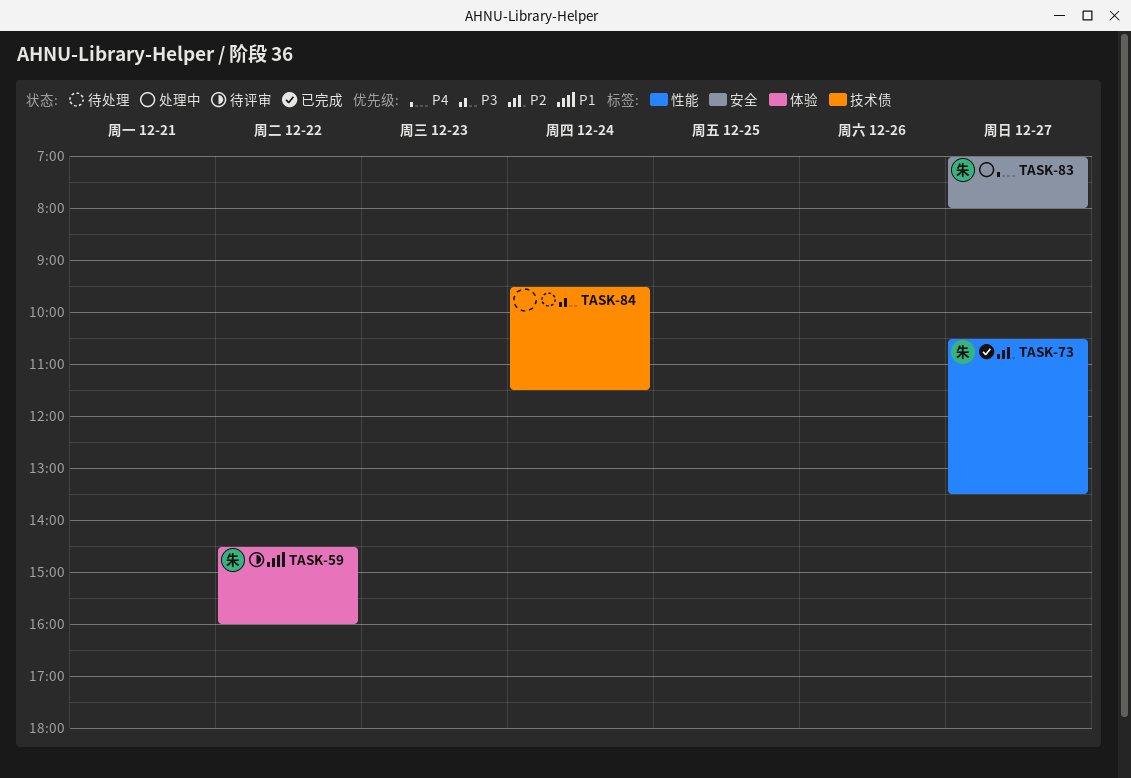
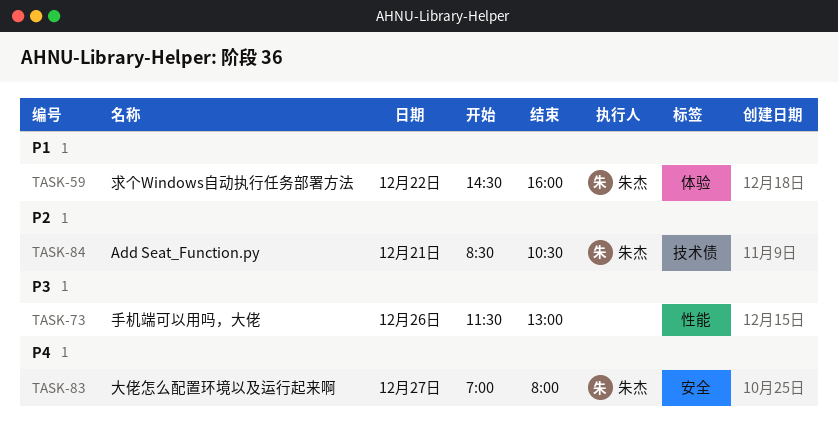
TASK-73, owner: 朱杰 -> none
TASK-73, priority: P2 -> P3
TASK-73, day: Dec 27 -> Dec 26
TASK-73, begins: 10:30 -> 11:30
TASK-73, ends: 13:30 -> 13:00
TASK-84, owner: none -> 朱杰
TASK-84, priority: P3 -> P2
TASK-84, day: Dec 24 -> Dec 21
TASK-84, begins: 09:30 -> 08:30
TASK-84, ends: 11:30 -> 10:30

